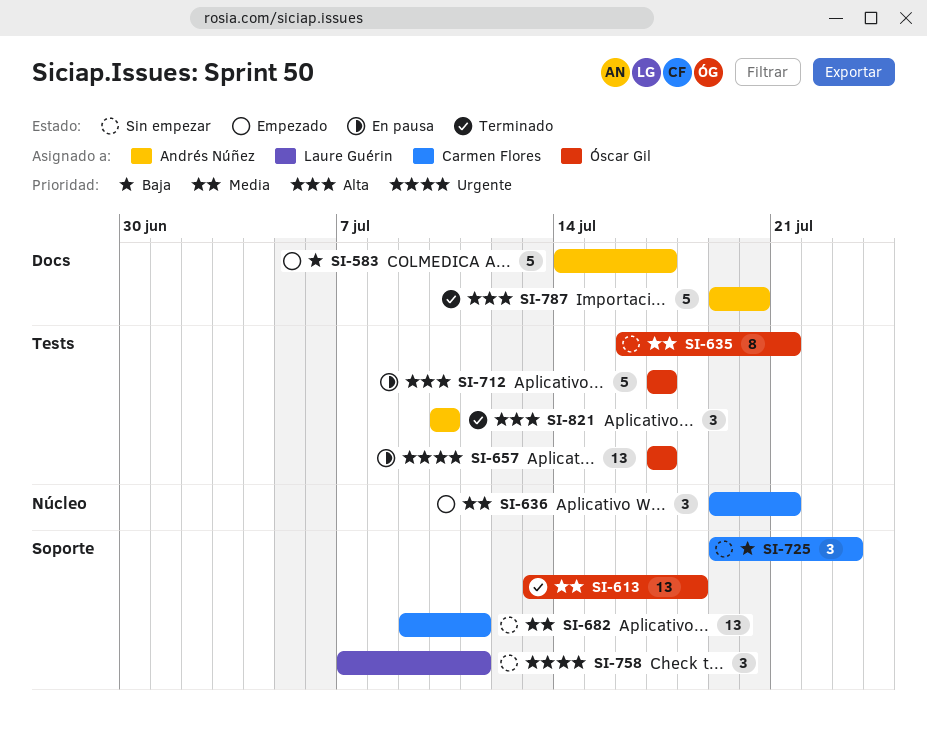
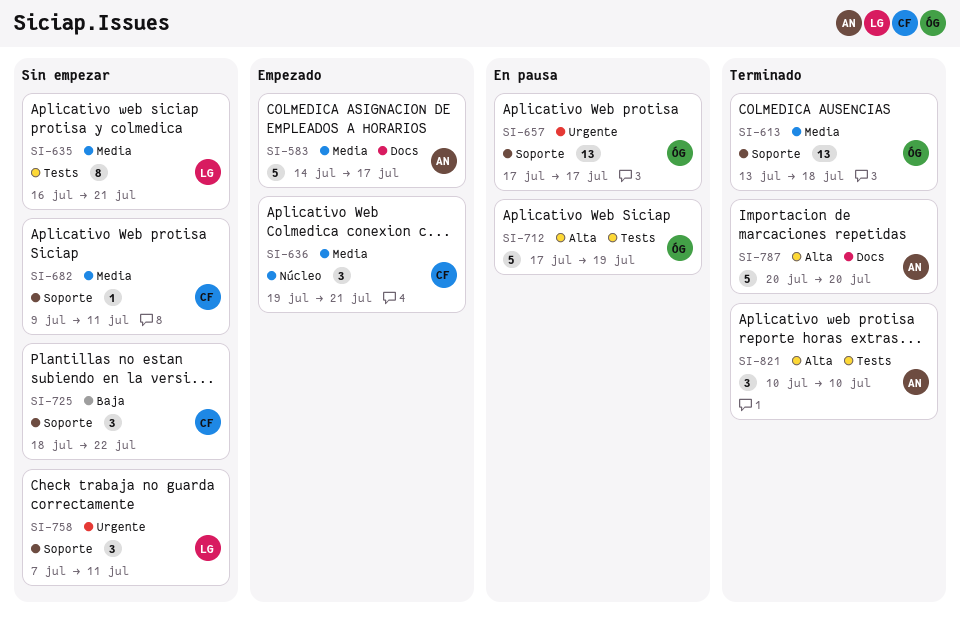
SI-583, priority: Baja -> Media
SI-635, owner: Óscar Gil -> Laure Guérin
SI-657, label: Tests -> Soporte
SI-682, estimate: 13 -> 1
SI-712, due: Jul 17 -> Jul 19
SI-725, start: Jul 19 -> Jul 18
SI-725, due: Jul 23 -> Jul 22
SI-787, start: Jul 19 -> Jul 20

